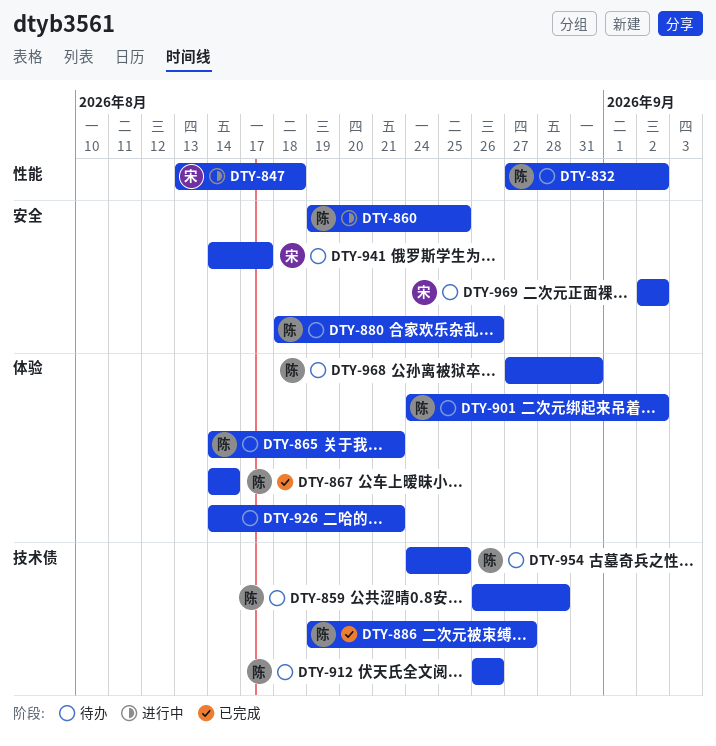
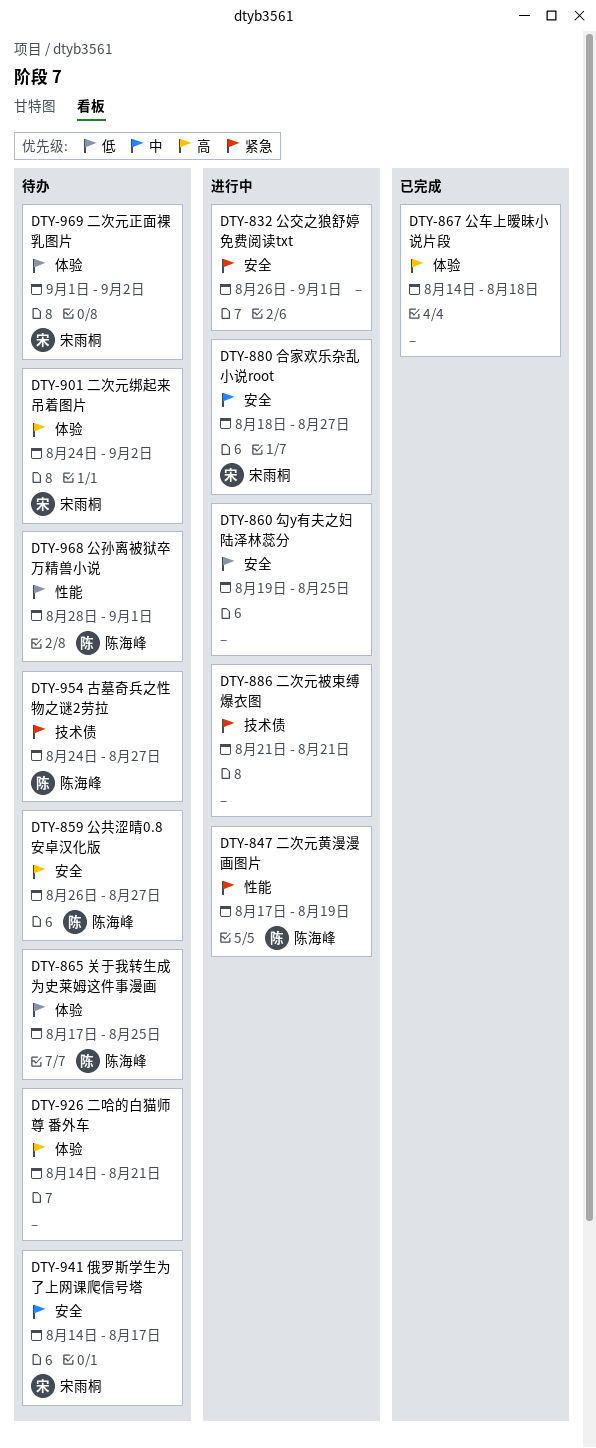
DTY-832, status: 待办 -> 进行中
DTY-832, owner: 陈海峰 -> none
DTY-832, label: 性能 -> 安全
DTY-832, start: Aug 27 -> Aug 26
DTY-832, due: Sep 2 -> Sep 1
DTY-847, owner: 宋雨桐 -> 陈海峰
DTY-847, start: Aug 13 -> Aug 17
DTY-847, due: Aug 18 -> Aug 19
DTY-859, label: 技术债 -> 安全
DTY-859, due: Aug 28 -> Aug 27
DTY-860, owner: 陈海峰 -> none
DTY-865, start: Aug 14 -> Aug 17
DTY-865, due: Aug 21 -> Aug 25
DTY-867, owner: 陈海峰 -> none
DTY-867, due: Aug 14 -> Aug 18
DTY-880, status: 待办 -> 进行中
DTY-880, owner: 陈海峰 -> 宋雨桐
DTY-880, due: Aug 26 -> Aug 27
DTY-886, status: 已完成 -> 进行中
DTY-886, owner: 陈海峰 -> none
DTY-886, start: Aug 19 -> Aug 21
DTY-886, due: Aug 27 -> Aug 21
DTY-901, owner: 陈海峰 -> 宋雨桐
DTY-912: present -> none
DTY-954, due: Aug 25 -> Aug 27
DTY-968, label: 体验 -> 性能
DTY-968, start: Aug 27 -> Aug 28
DTY-968, due: Aug 31 -> Sep 1
DTY-969, label: 安全 -> 体验
DTY-969, start: Sep 2 -> Sep 1

